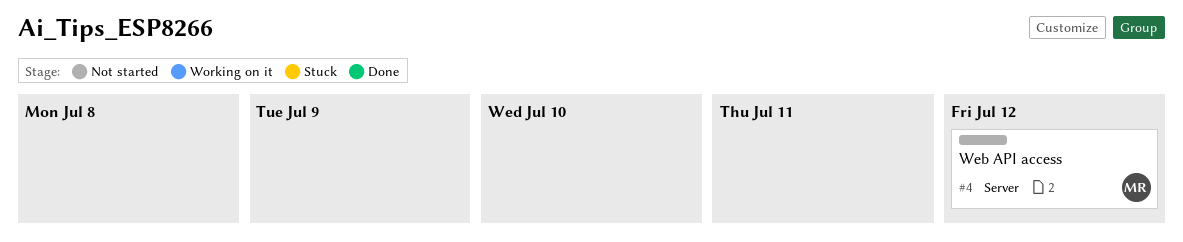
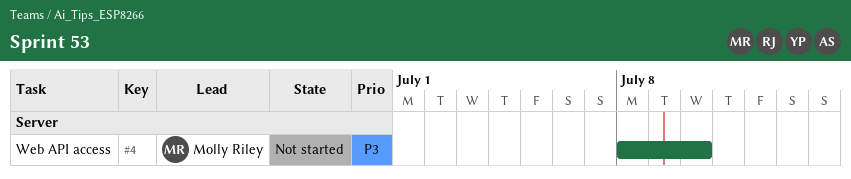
#4, due: Jul 12 -> Jul 10

